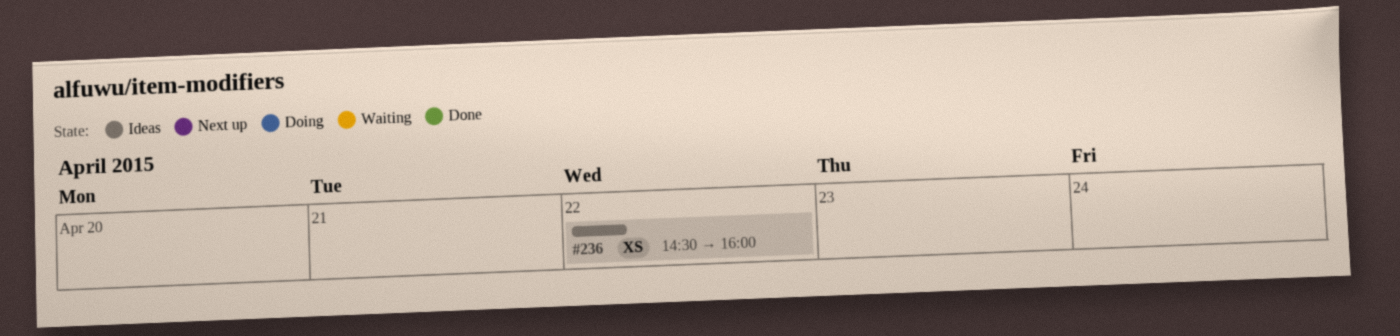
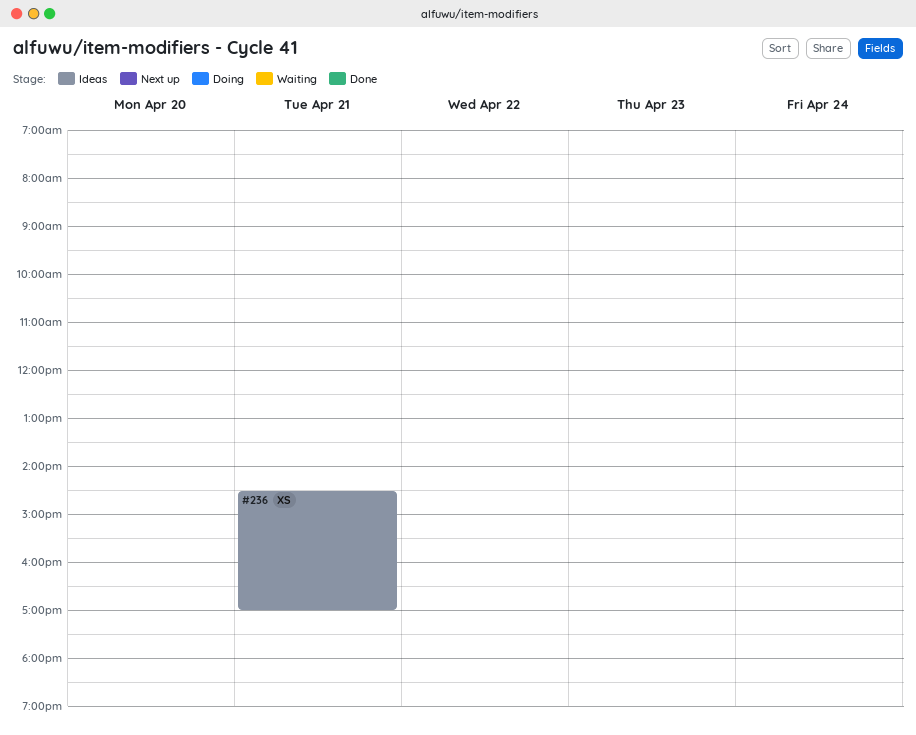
#236, day: Apr 22 -> Apr 21
#236, ends: 16:00 -> 17:00

